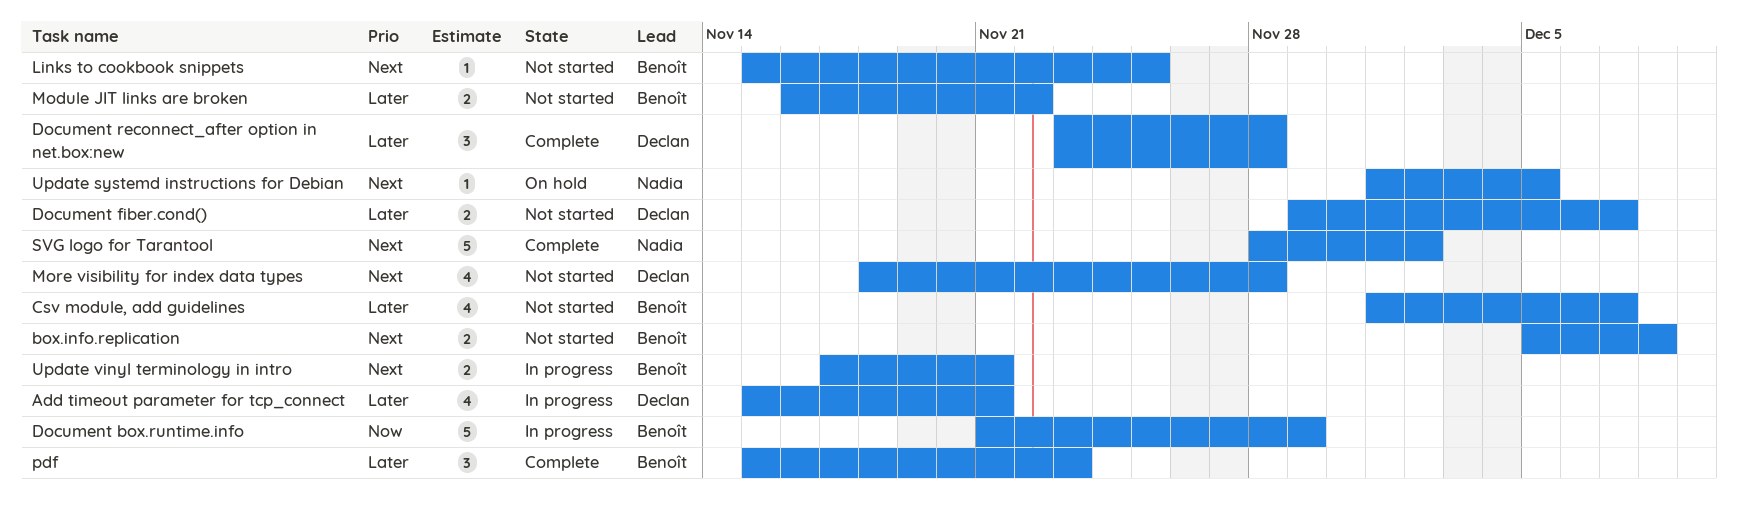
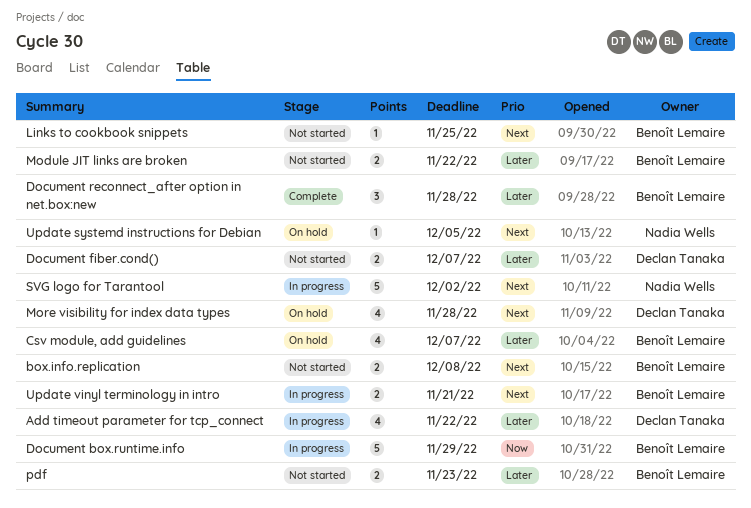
Add timeout parameter for tcp_connect, due: Nov 21 -> Nov 22
Csv module, add guidelines, status: Not started -> On hold
Document reconnect_after option in net.box:new, owner: Declan Tanaka -> Benoît Lemaire
More visibility for index data types, status: Not started -> On hold
pdf, status: Complete -> Not started
pdf, estimate: 3 -> 2
SVG logo for Tarantool, status: Complete -> In progress

